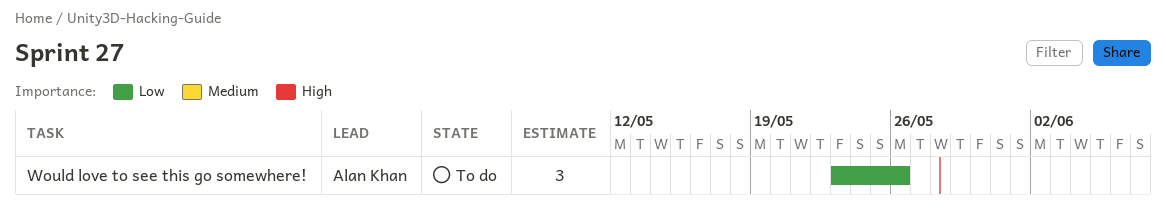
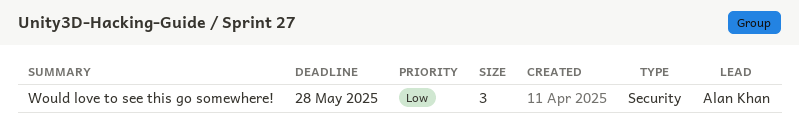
Would love to see this go somewhere!, due: May 26 -> May 28

